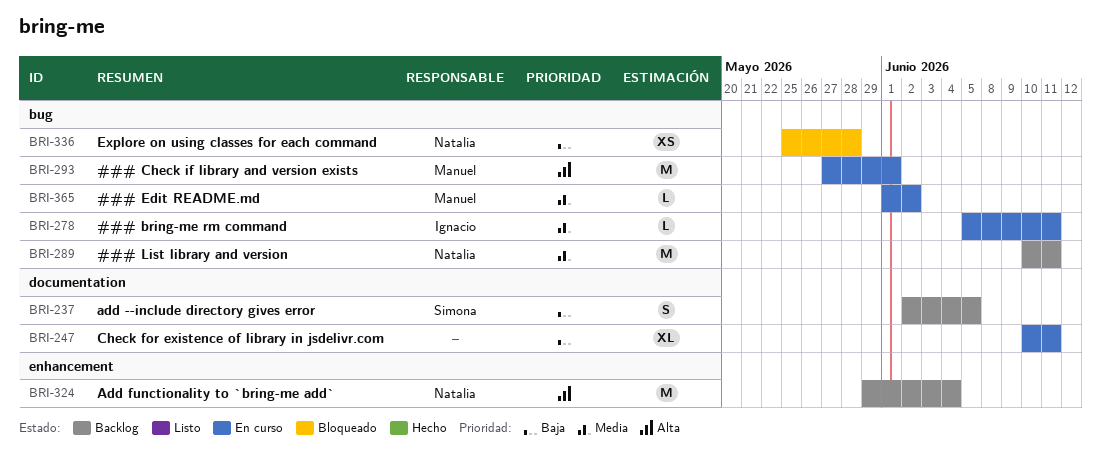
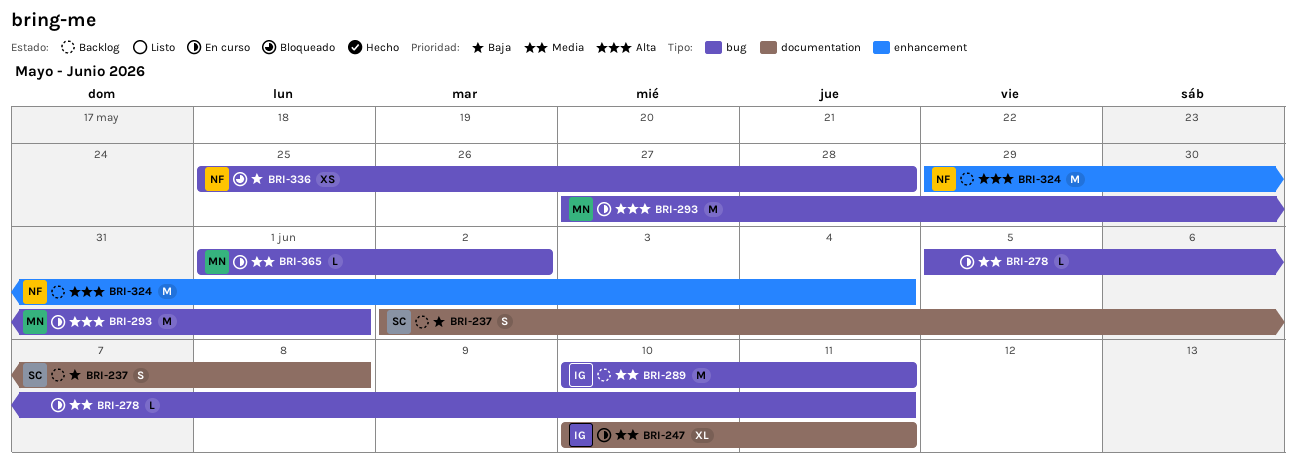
BRI-237, due: Jun 5 -> Jun 8
BRI-247, owner: none -> Ignacio
BRI-247, priority: Baja -> Media
BRI-278, owner: Ignacio -> none
BRI-289, owner: Natalia -> Ignacio

